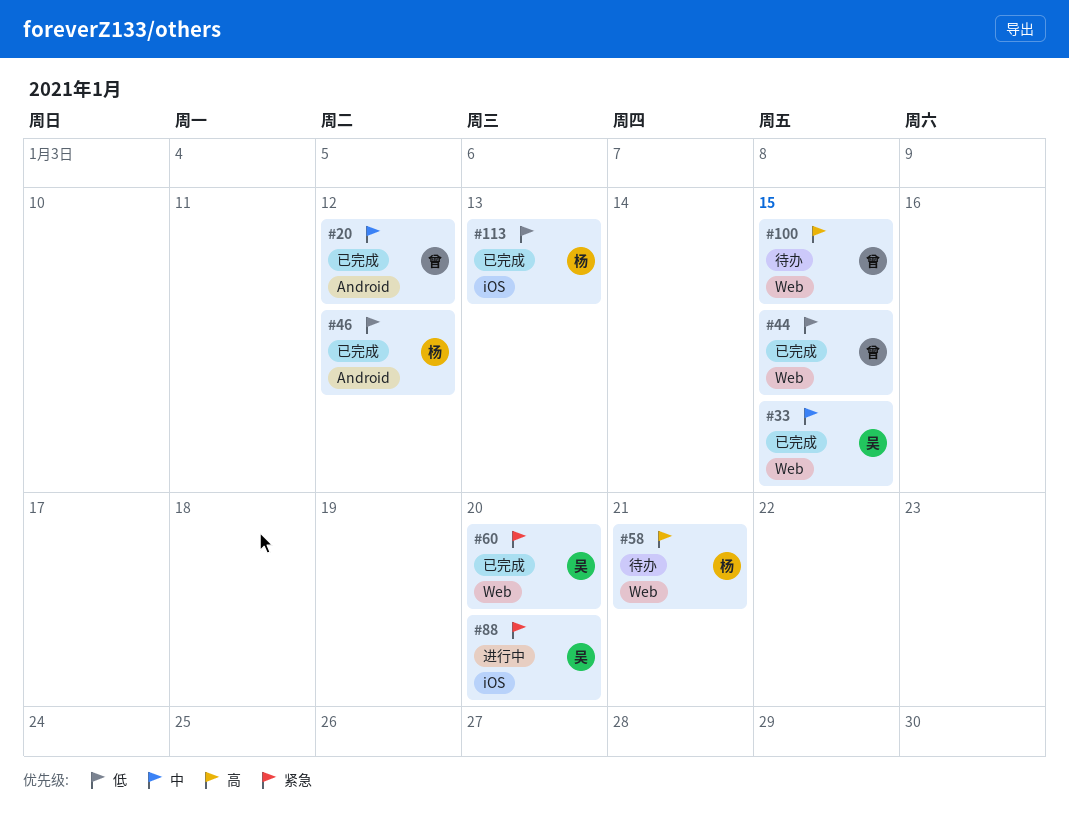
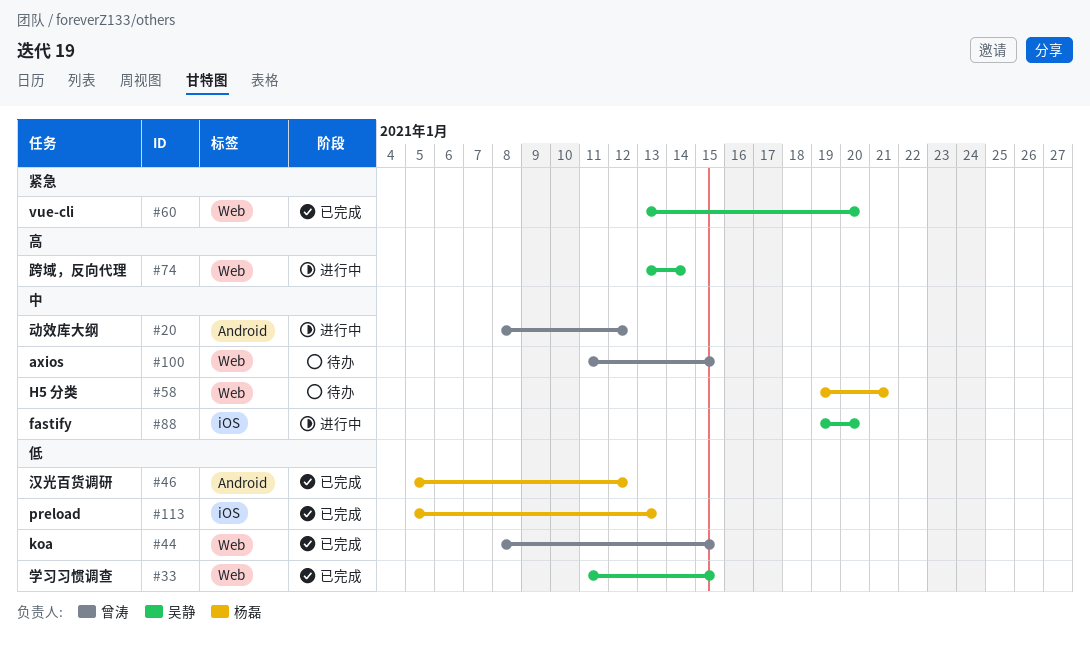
#20, status: 已完成 -> 进行中
#33, priority: 中 -> 低
#58, priority: 高 -> 中
#74: none -> present
#88, priority: 紧急 -> 中
#100, priority: 高 -> 中

